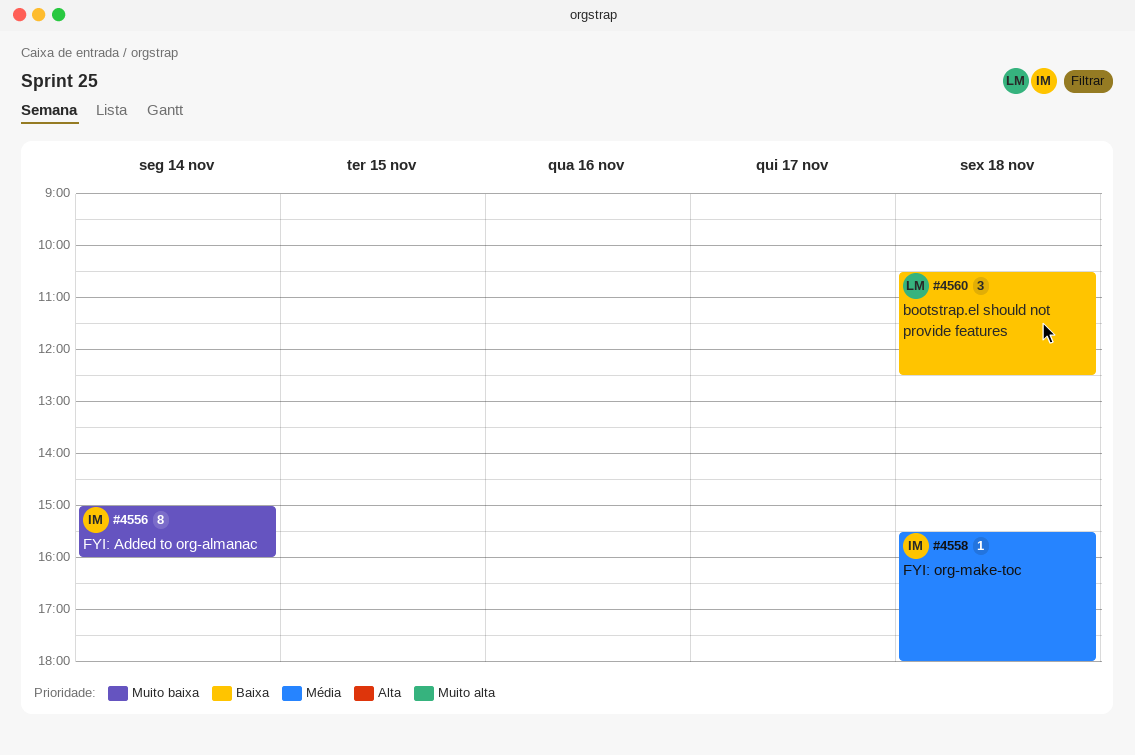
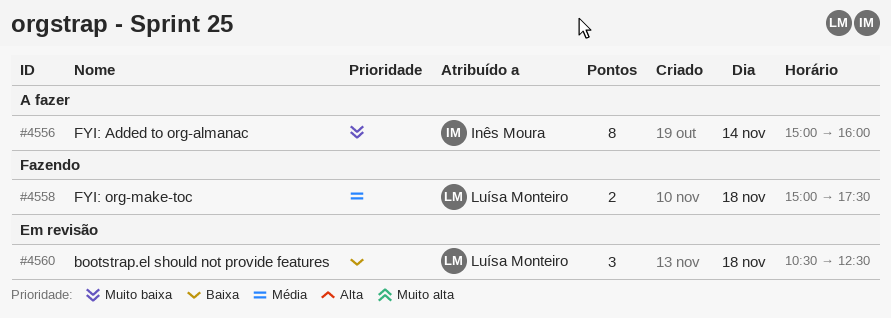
#4558, owner: Inês Moura -> Luísa Monteiro
#4558, estimate: 1 -> 2
#4558, begins: 15:30 -> 15:00
#4558, ends: 18:00 -> 17:30

